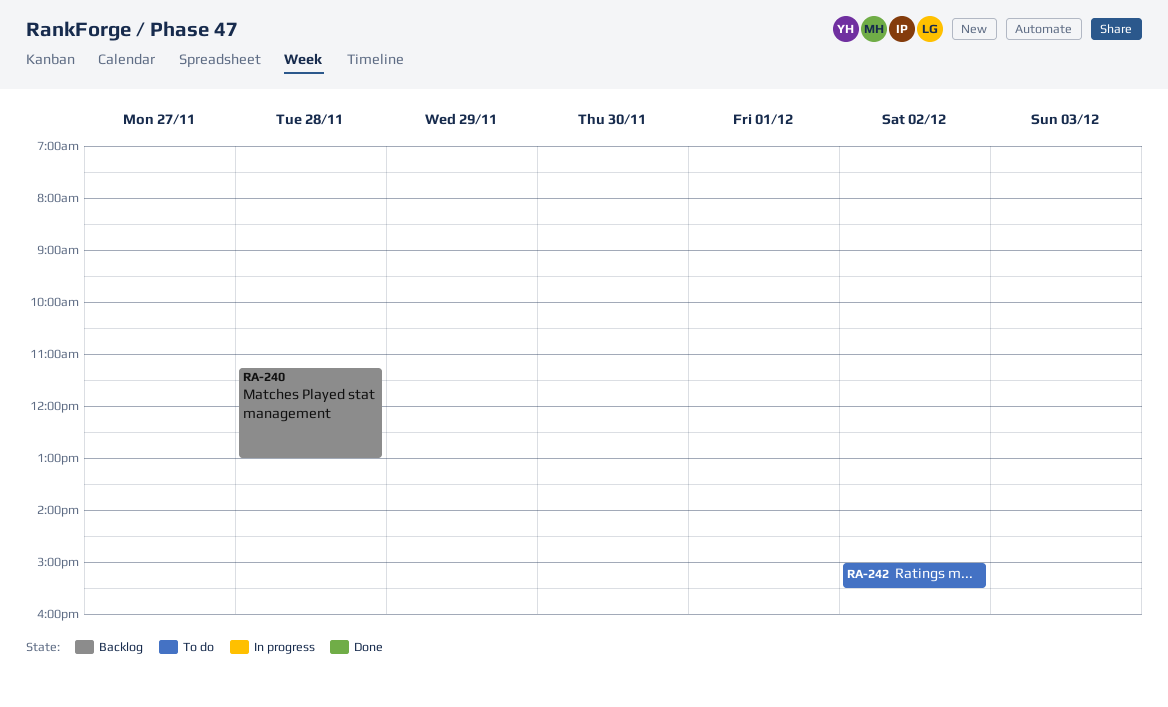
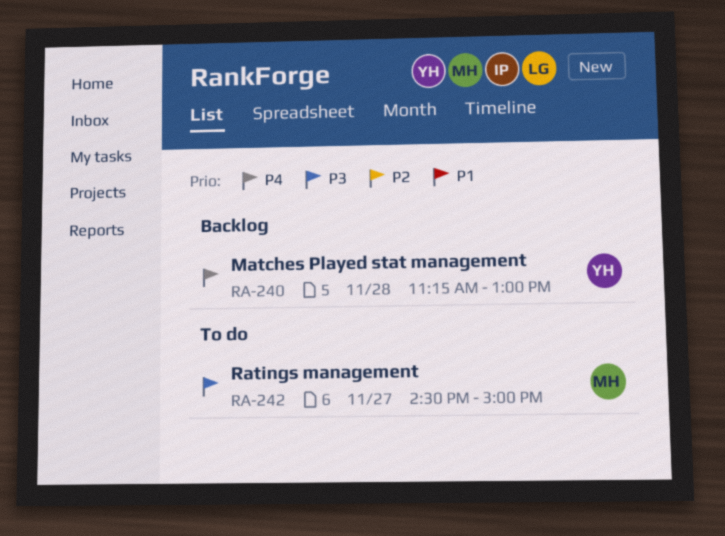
RA-242, day: Dec 2 -> Nov 27
RA-242, begins: 15:00 -> 14:30
RA-242, ends: 15:30 -> 15:00

